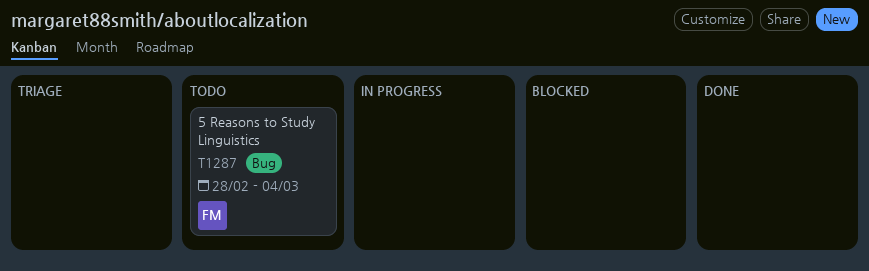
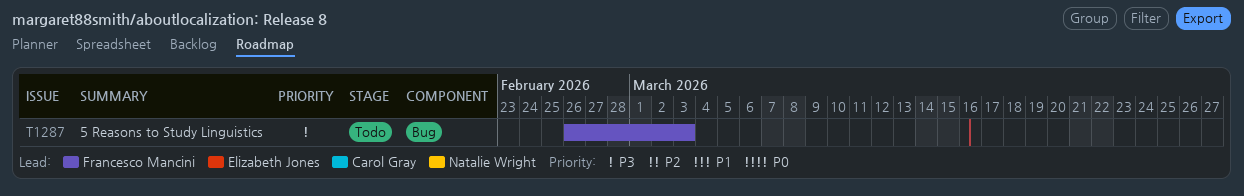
T1287, start: Feb 28 -> Feb 26
T1287, due: Mar 4 -> Mar 3

